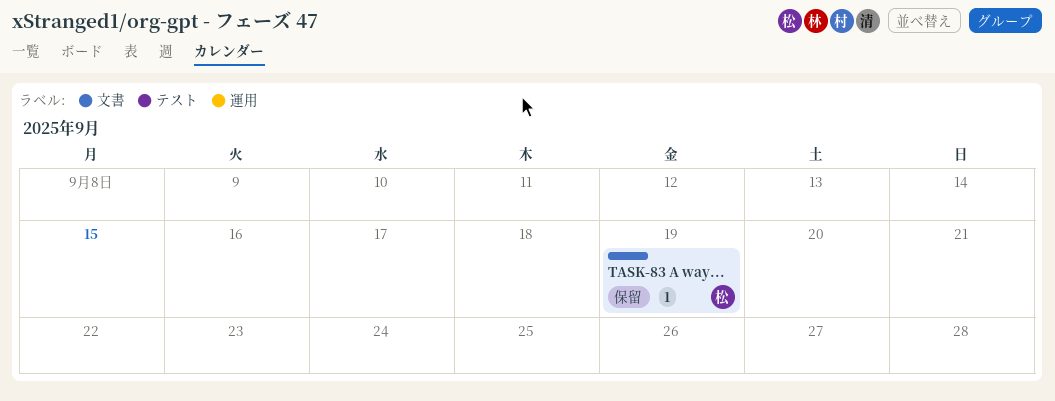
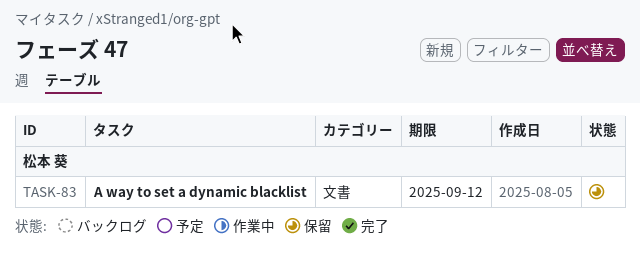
TASK-83, due: Sep 19 -> Sep 12

